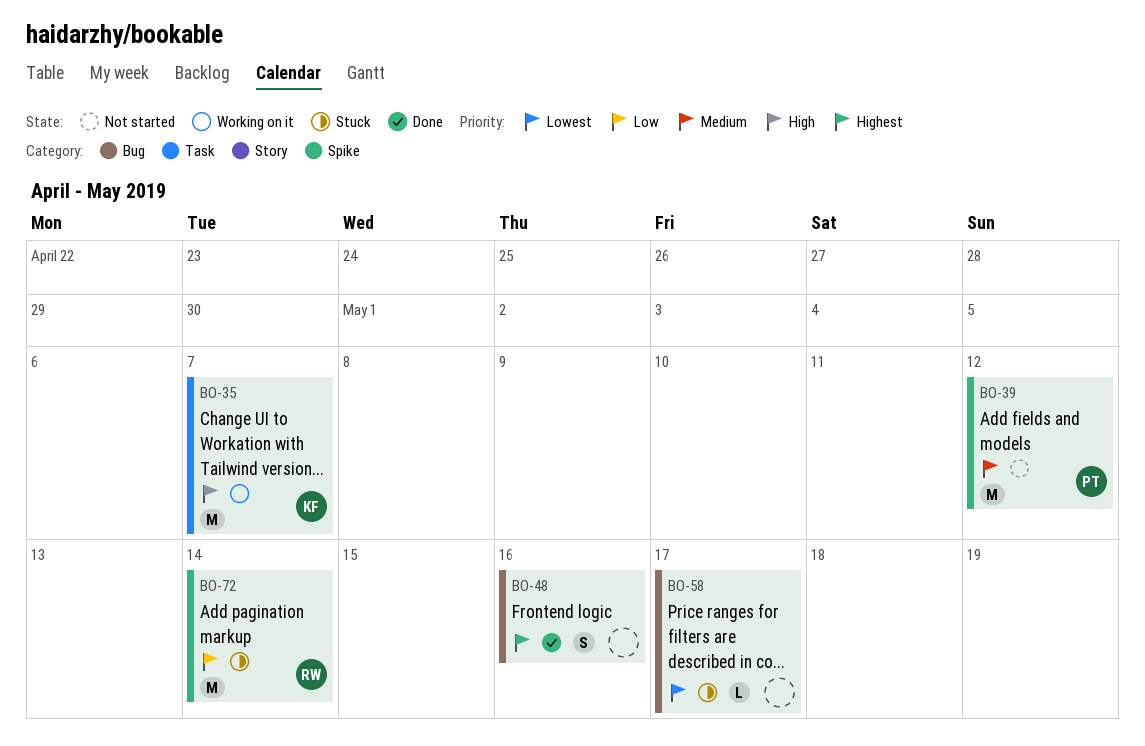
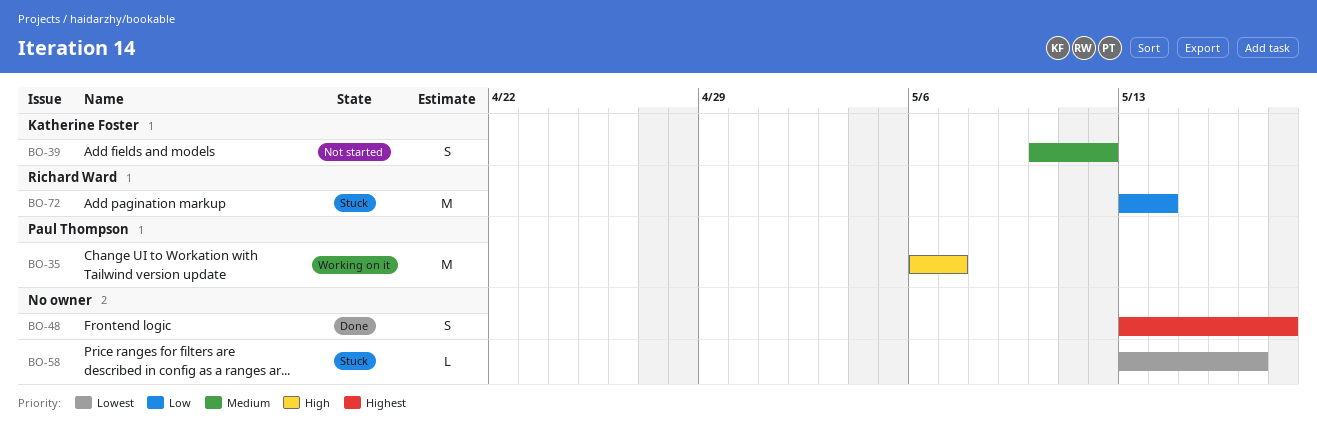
BO-35, owner: Katherine Foster -> Paul Thompson
BO-39, owner: Paul Thompson -> Katherine Foster
BO-39, estimate: M -> S
BO-48, due: May 16 -> May 18

